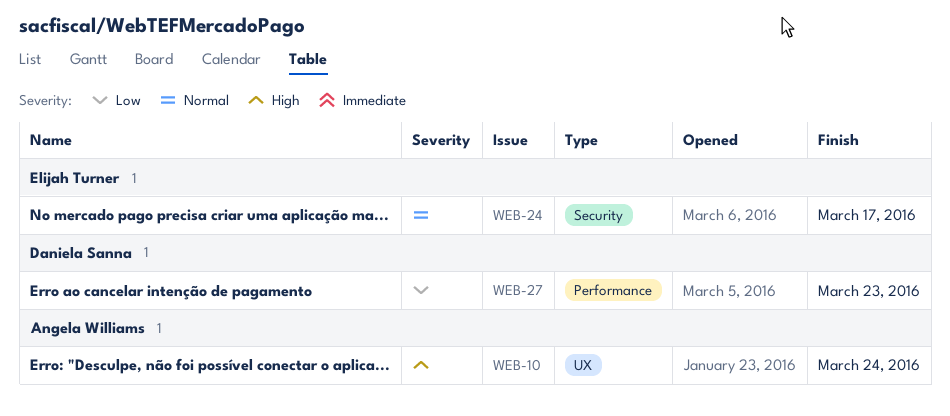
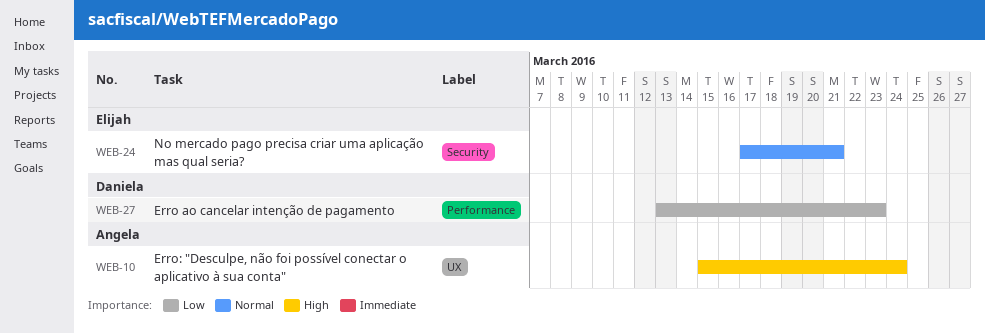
WEB-24, due: Mar 17 -> Mar 21

